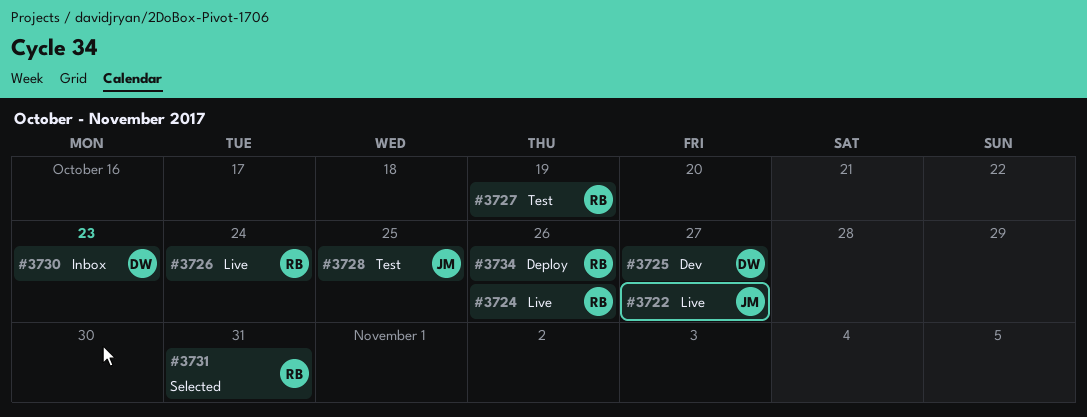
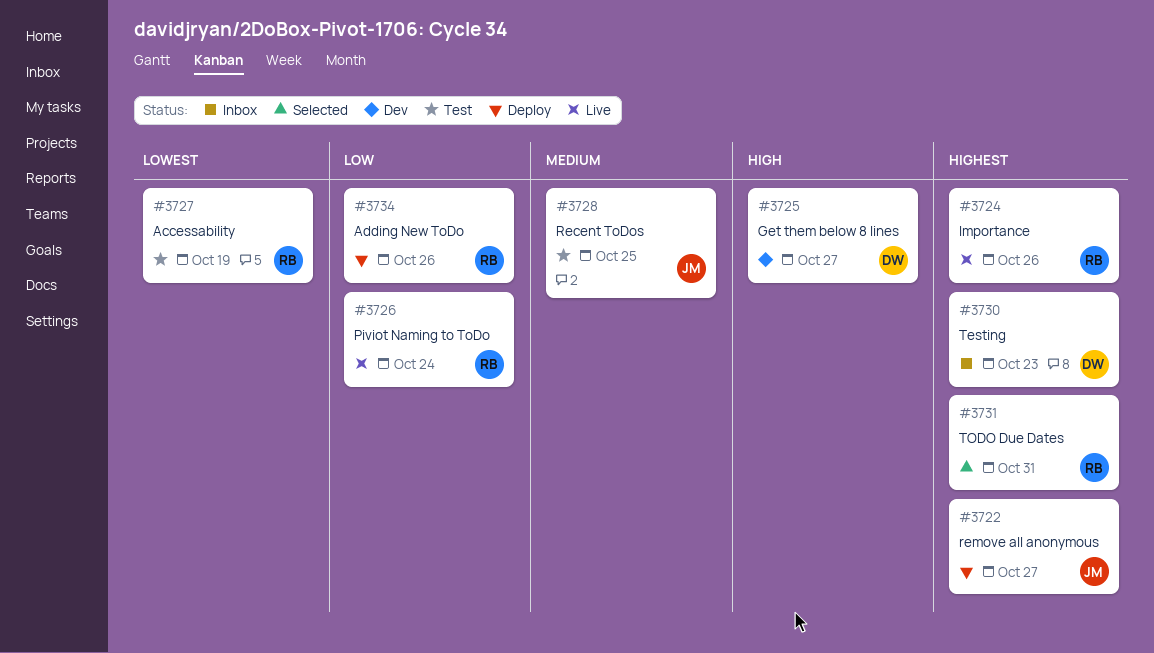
#3722, status: Live -> Deploy

